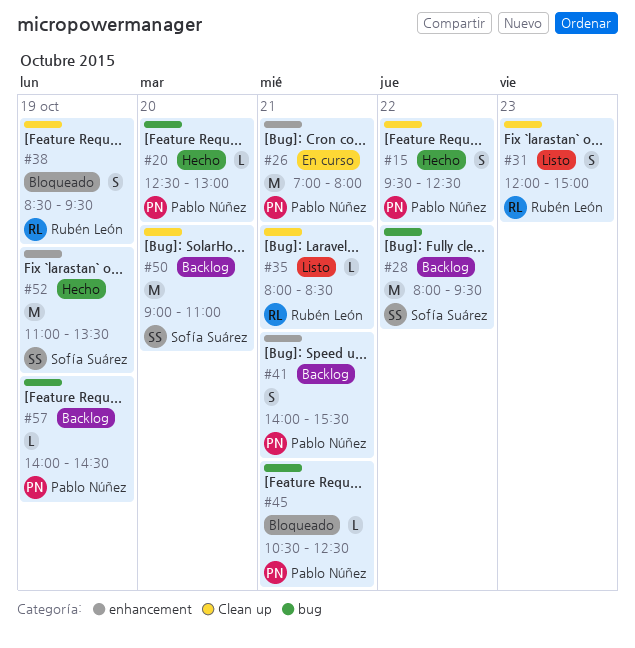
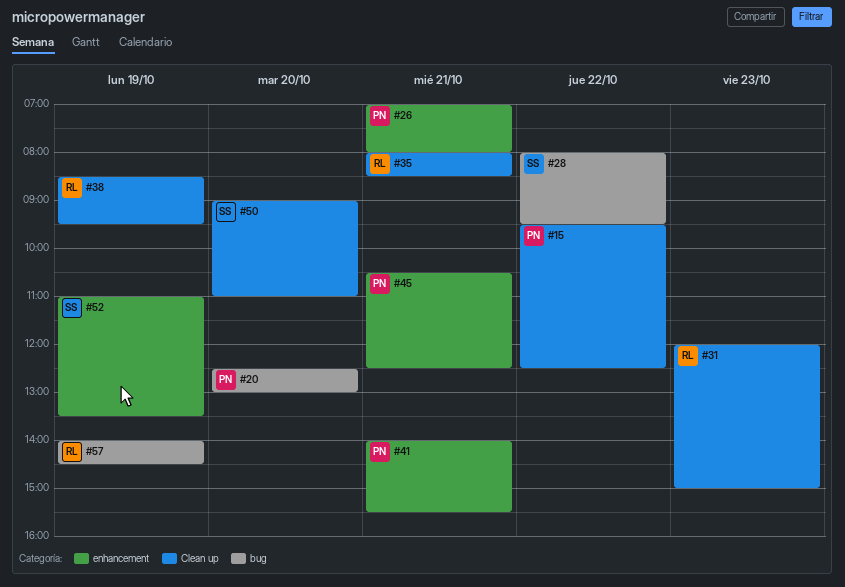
#45, label: bug -> enhancement
#57, owner: Pablo Núñez -> Rubén León

